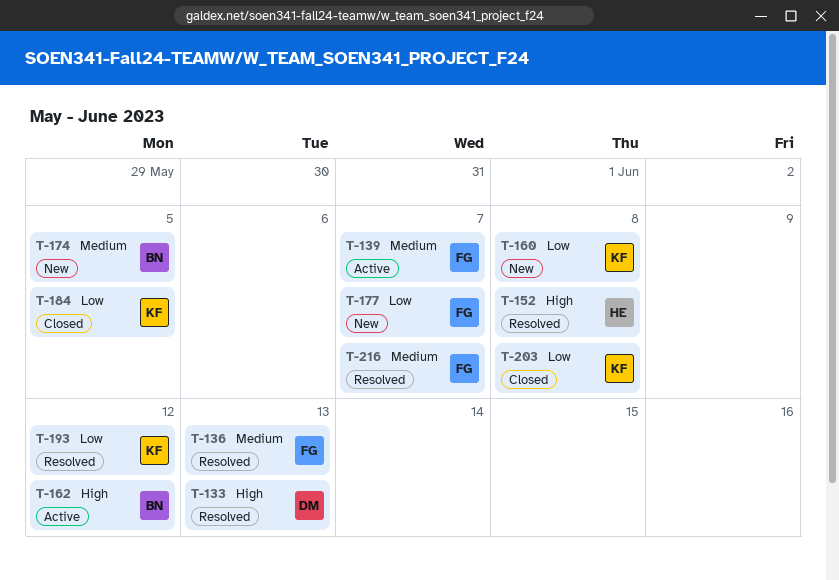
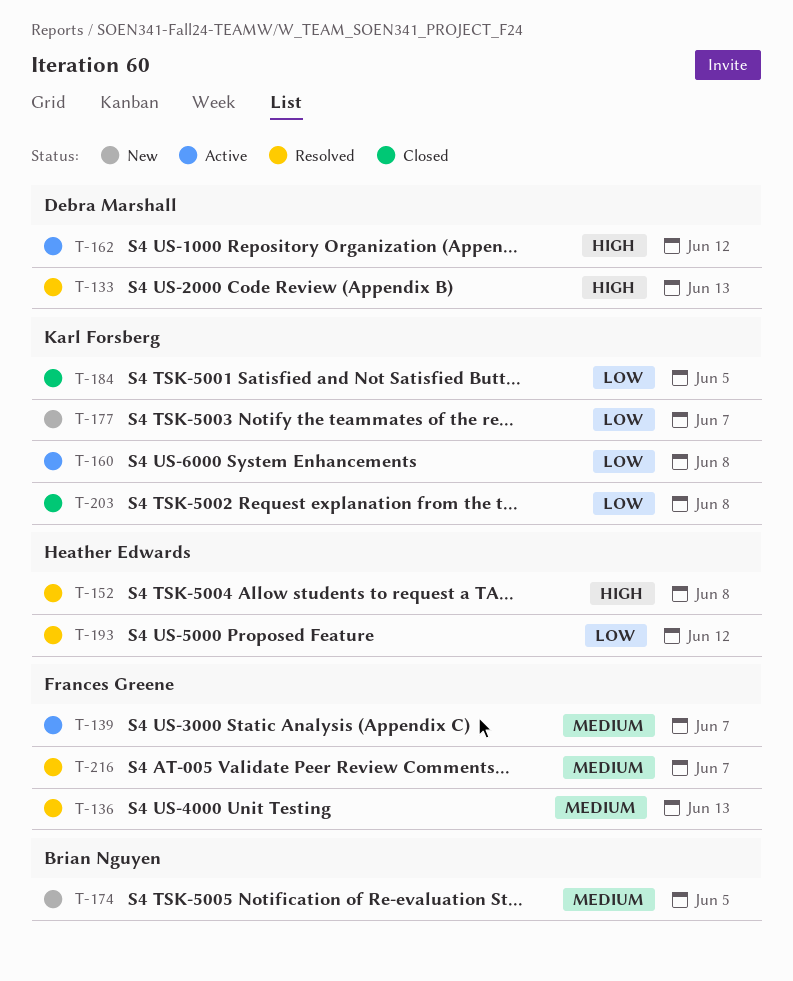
T-160, status: New -> Active
T-162, owner: Brian Nguyen -> Debra Marshall
T-177, owner: Frances Greene -> Karl Forsberg
T-193, owner: Karl Forsberg -> Heather Edwards

